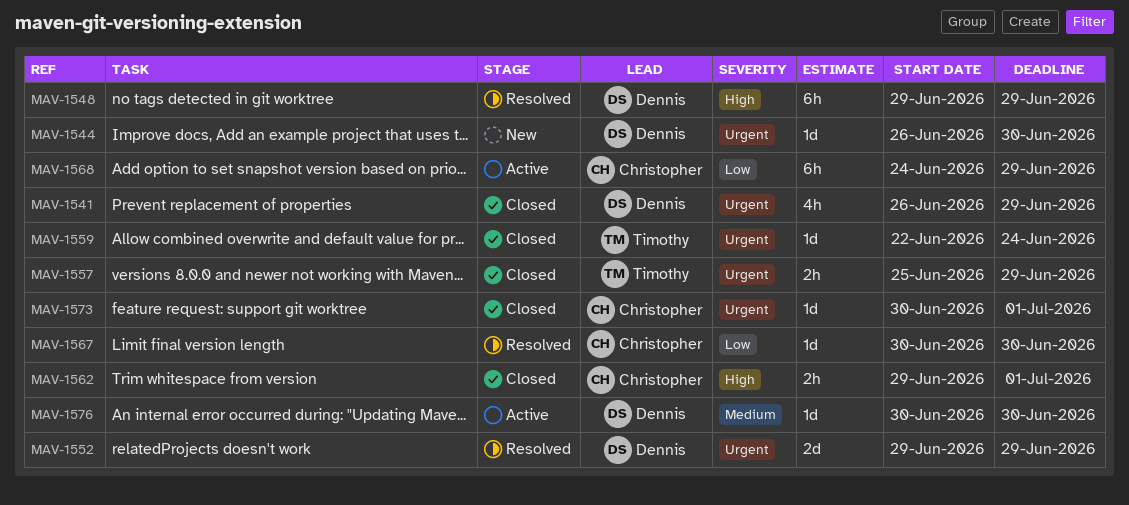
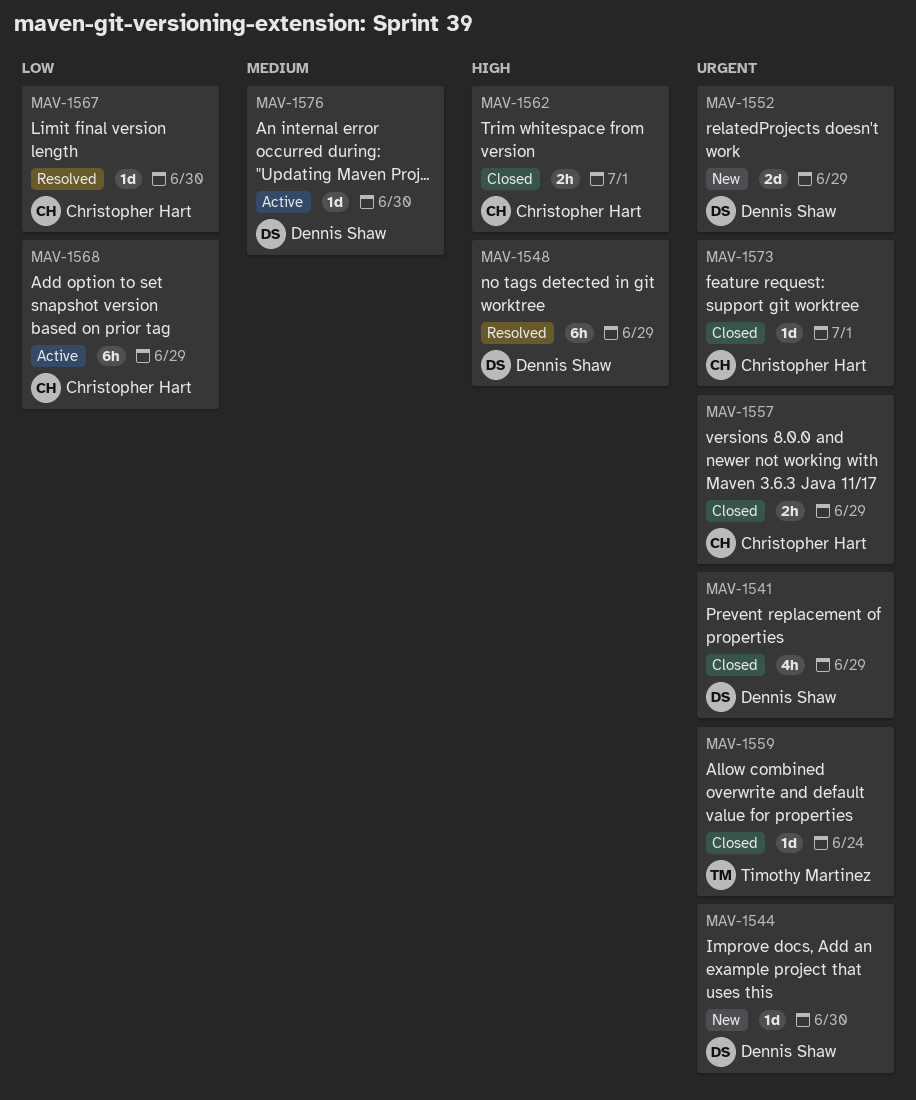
MAV-1552, status: Resolved -> New
MAV-1557, owner: Timothy Martinez -> Christopher Hart

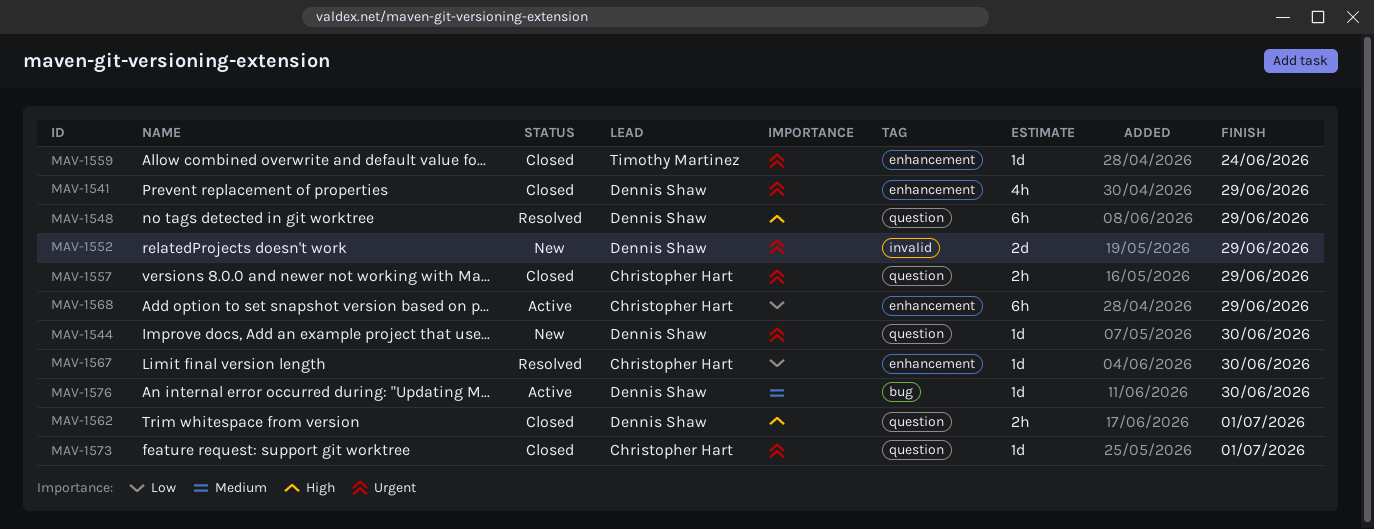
MAV-1562, owner: Christopher Hart -> Dennis Shaw

